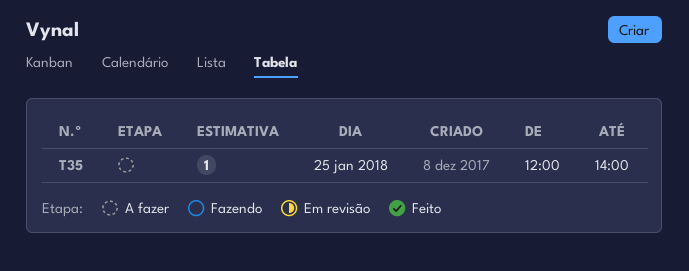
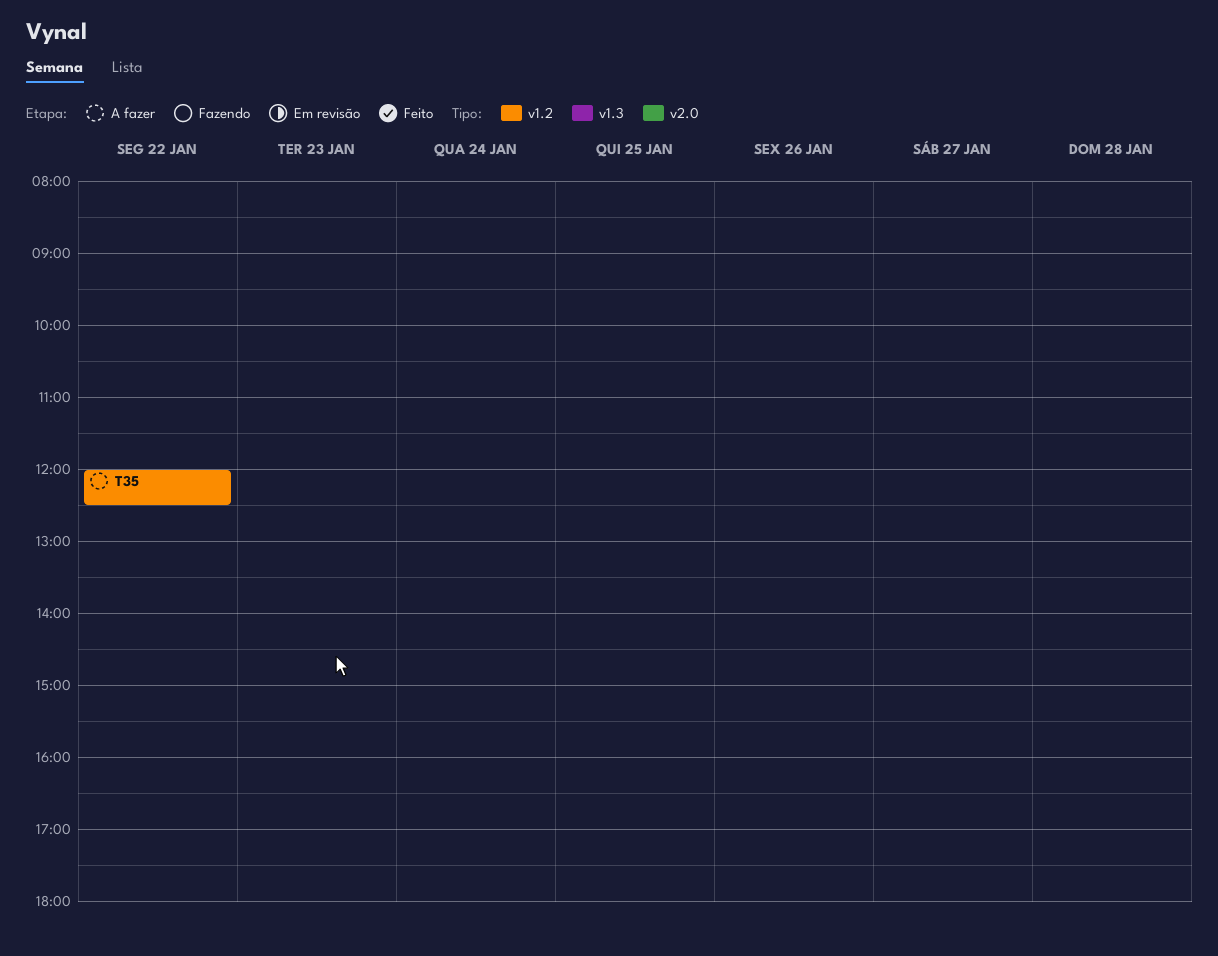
T35, day: Jan 25 -> Jan 22
T35, ends: 14:00 -> 12:30

